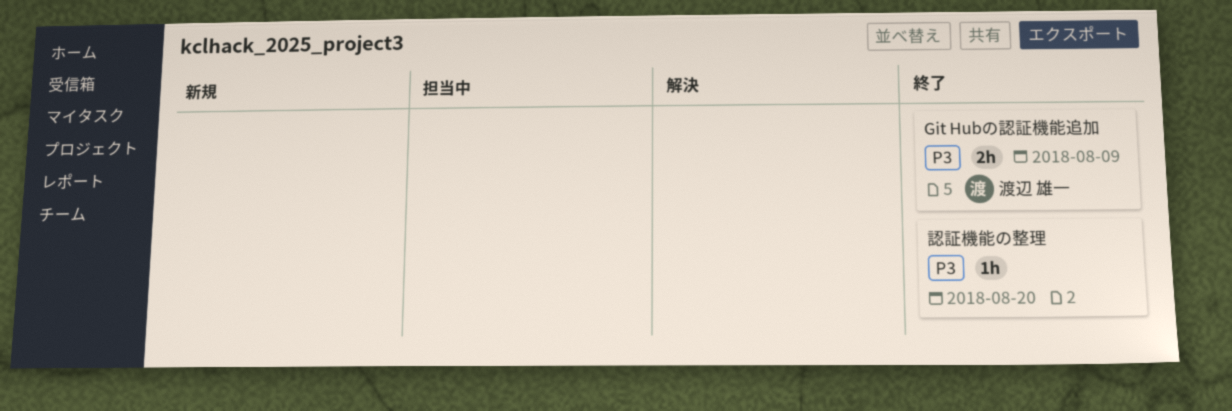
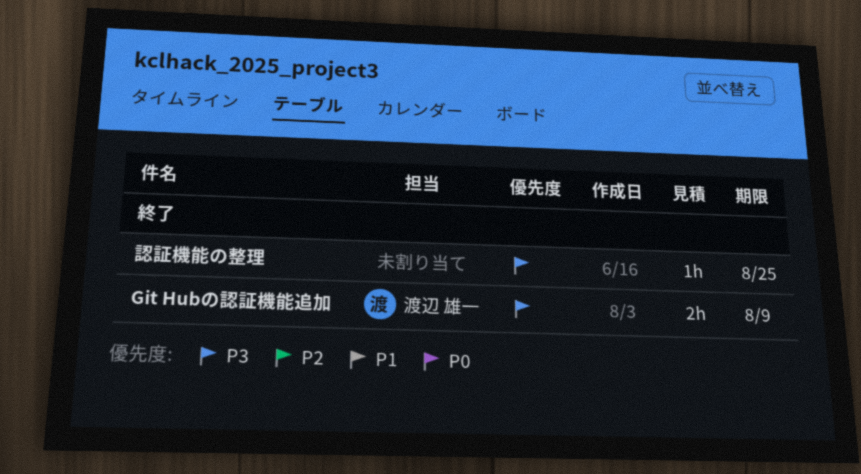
認証機能の整理, due: Aug 20 -> Aug 25

